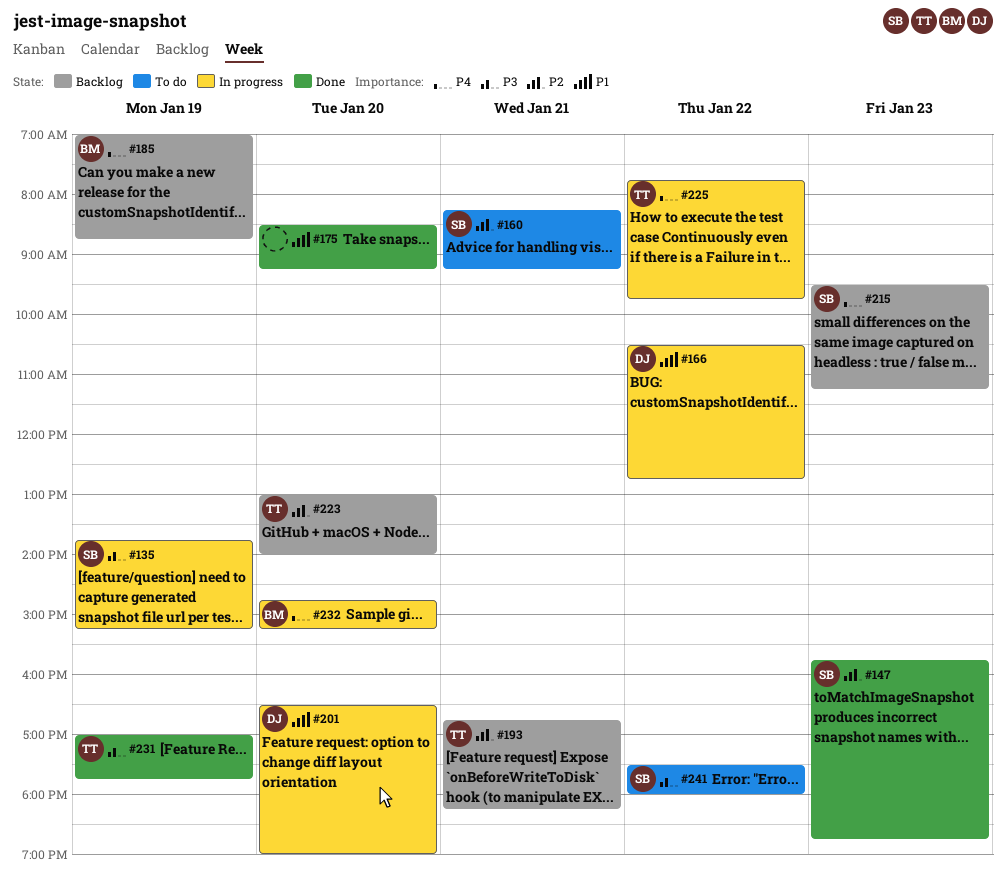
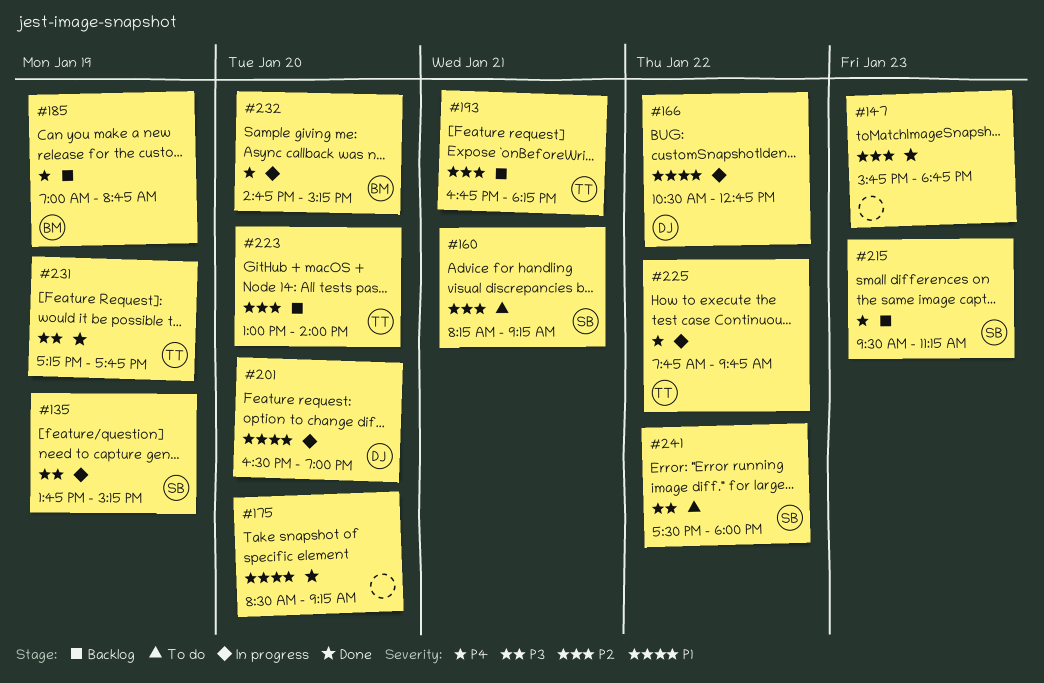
#147, owner: SB -> none
#231, begins: 17:00 -> 17:15

